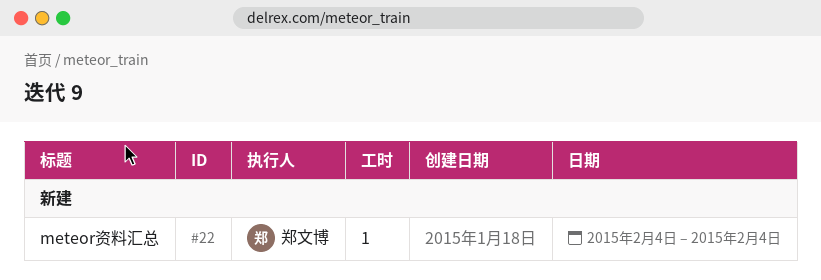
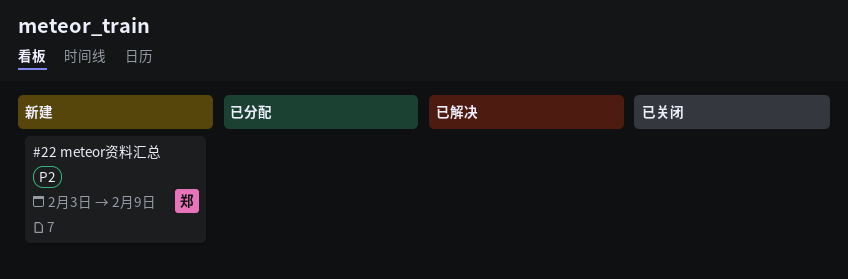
#22, start: Feb 4 -> Feb 3
#22, due: Feb 4 -> Feb 9

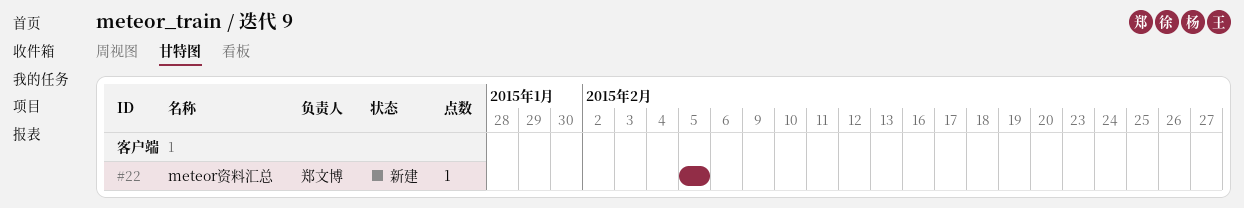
#22, start: Feb 3 -> Feb 5
#22, due: Feb 9 -> Feb 5

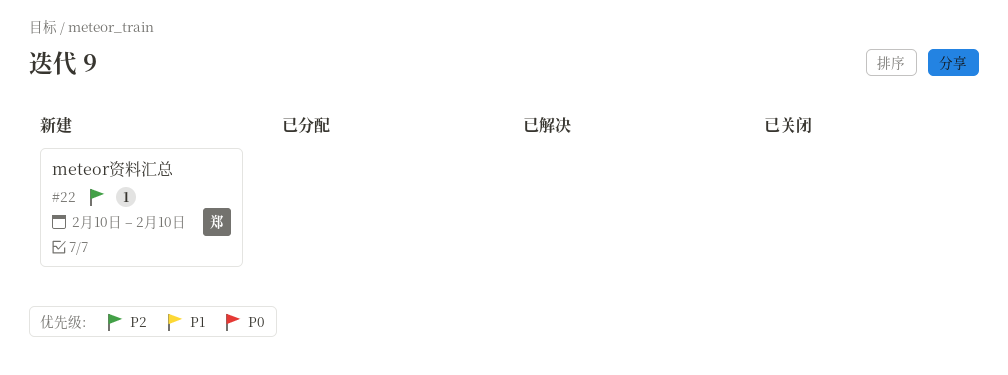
#22, start: Feb 5 -> Feb 10
#22, due: Feb 5 -> Feb 10

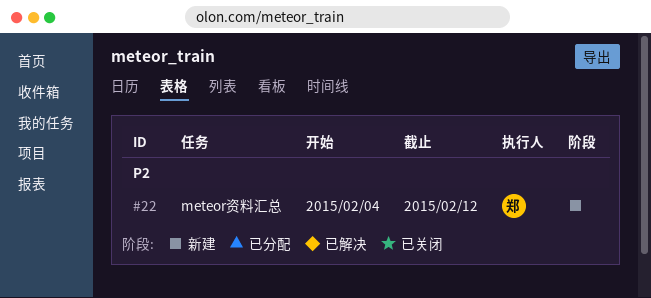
#22, start: Feb 10 -> Feb 4
#22, due: Feb 10 -> Feb 12

